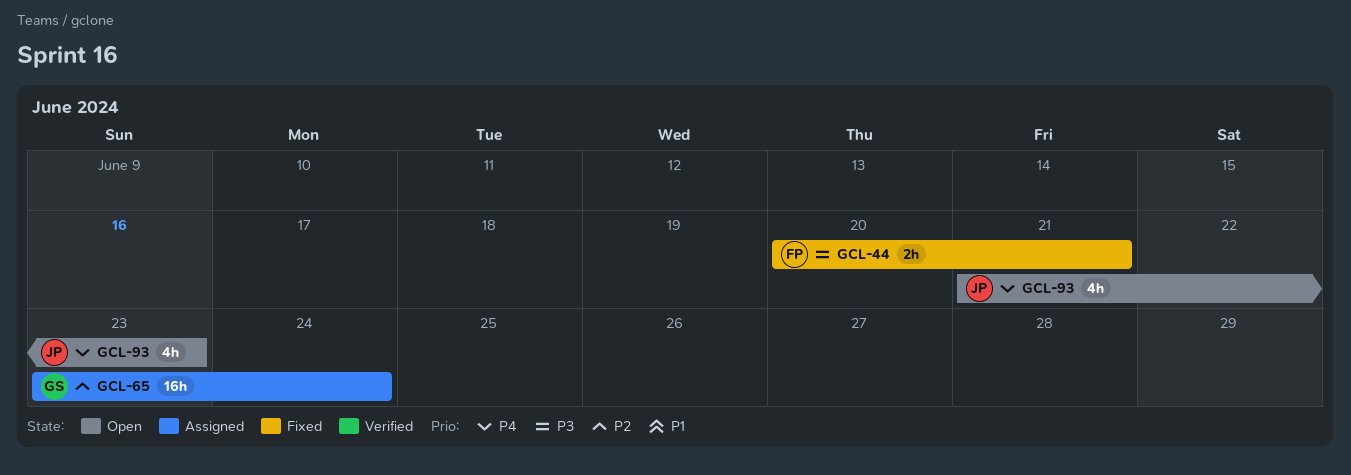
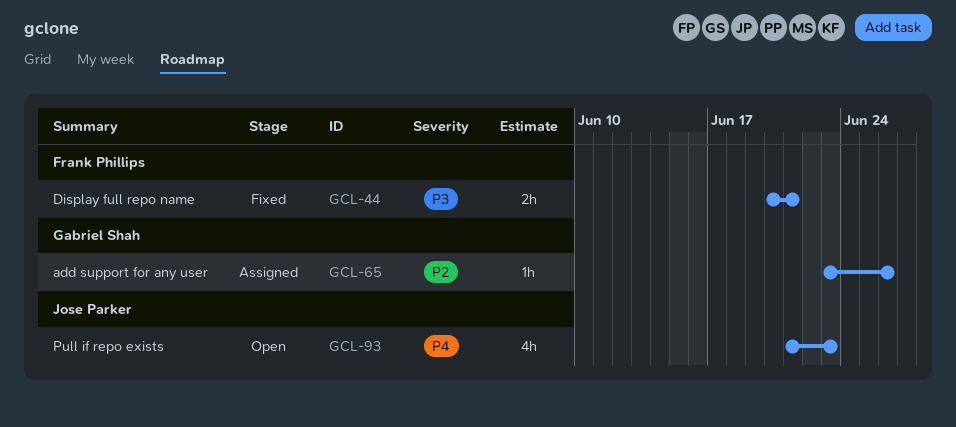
GCL-65, estimate: 16h -> 1h
GCL-65, due: Jun 24 -> Jun 26

